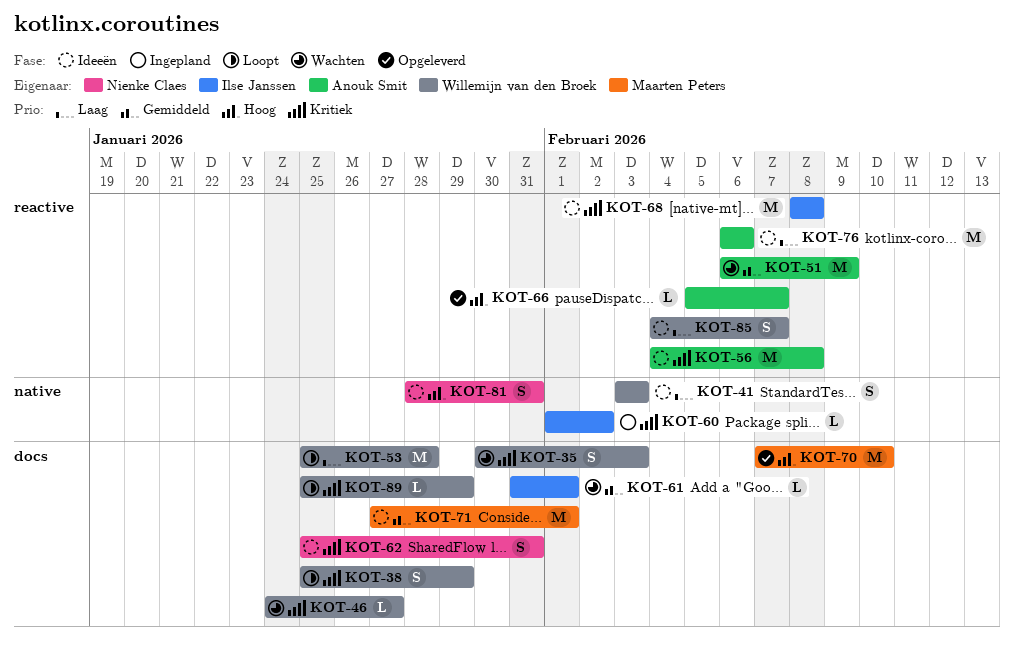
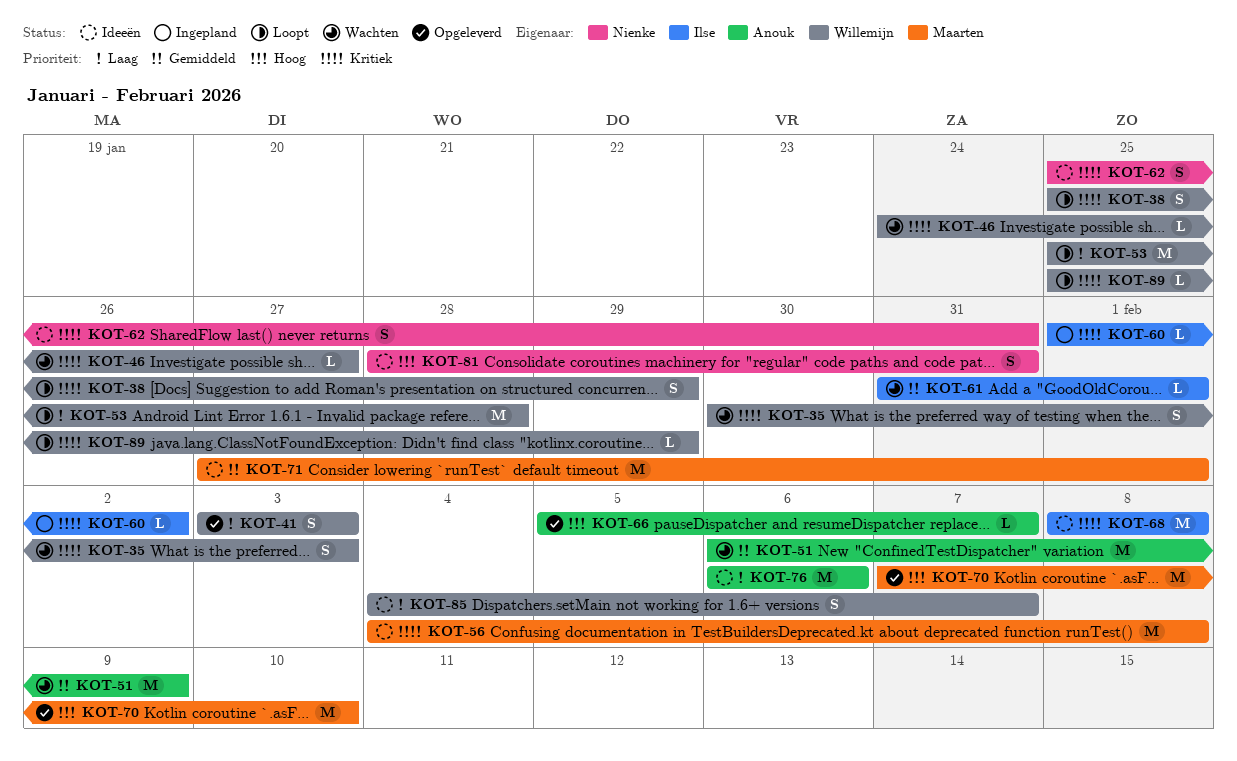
KOT-41, status: Ideeën -> Opgeleverd
KOT-56, owner: Anouk Smit -> Maarten Peters

